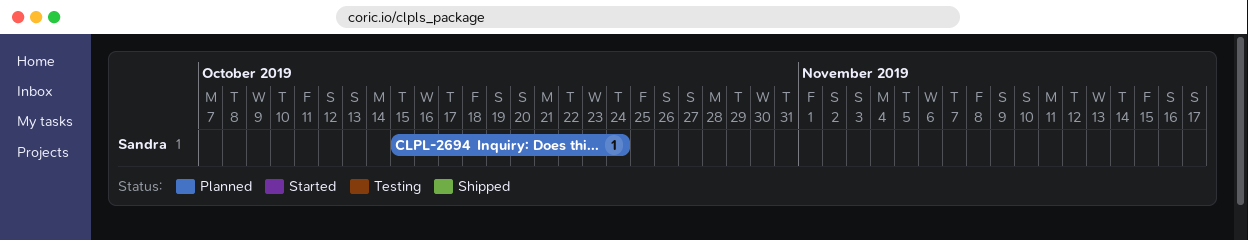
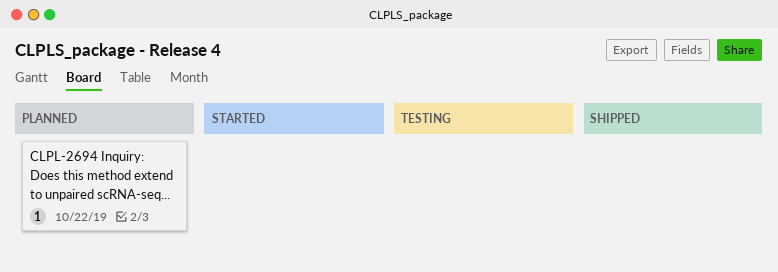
CLPL-2694, due: Oct 24 -> Oct 22

